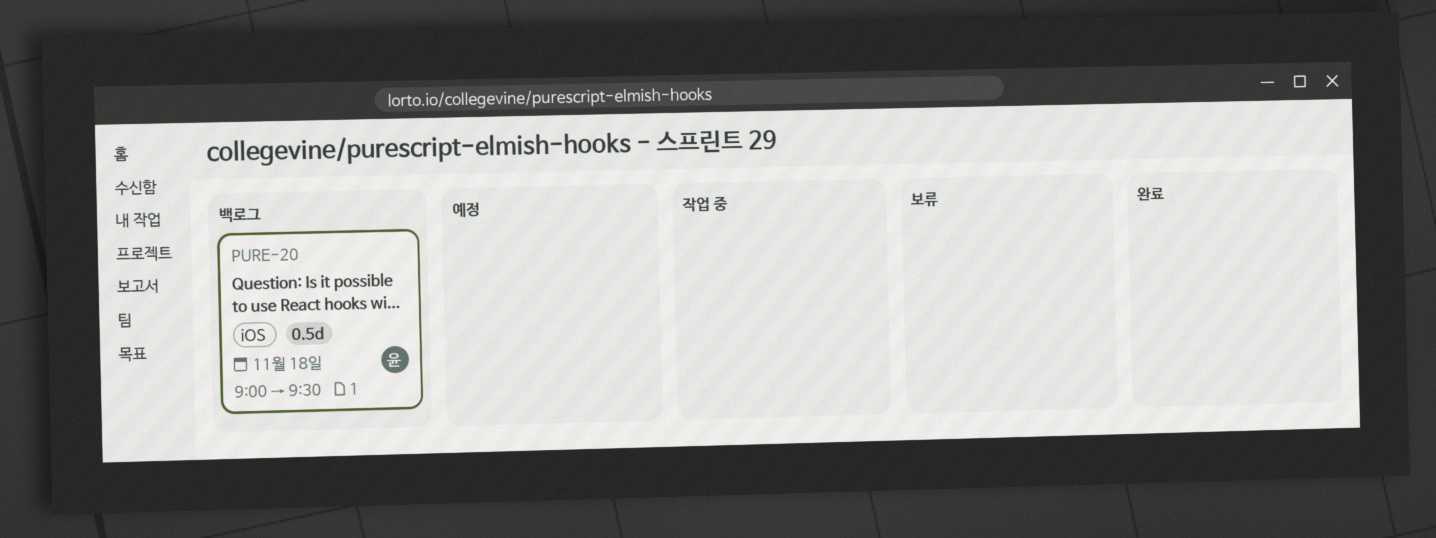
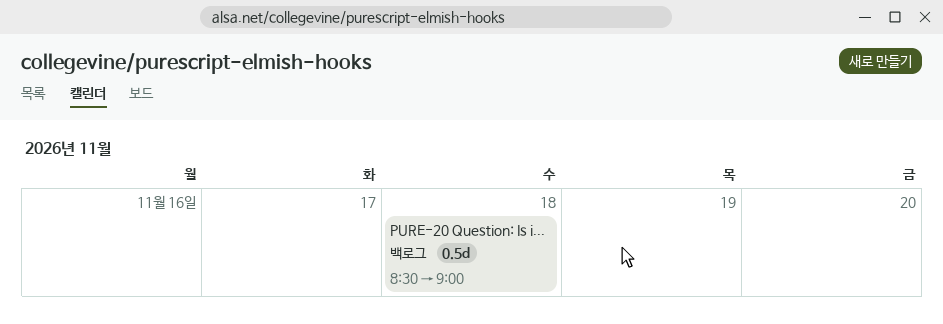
PURE-20, begins: 09:00 -> 08:30
PURE-20, ends: 09:30 -> 09:00

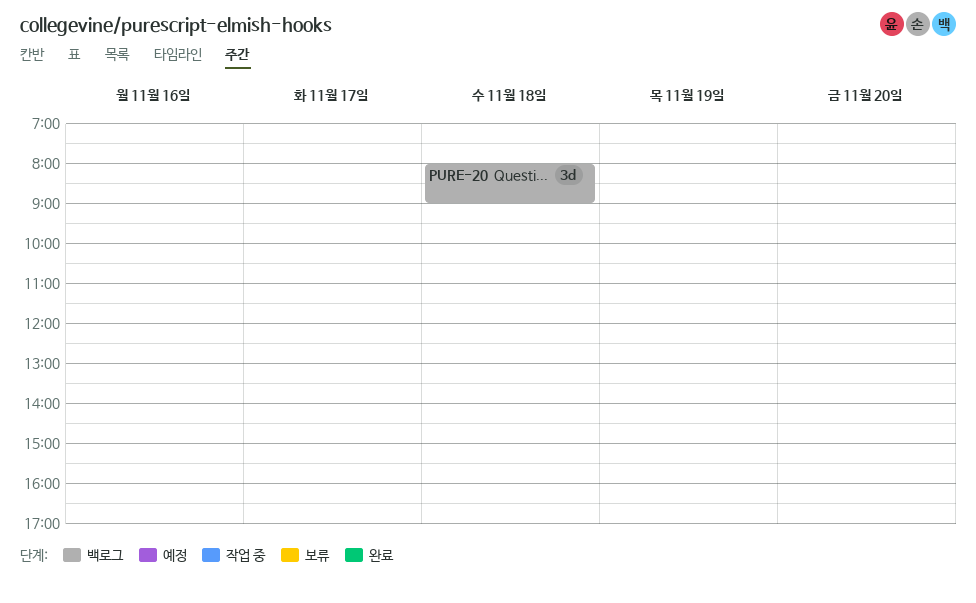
PURE-20, estimate: 0.5d -> 3d
PURE-20, begins: 08:30 -> 08:00

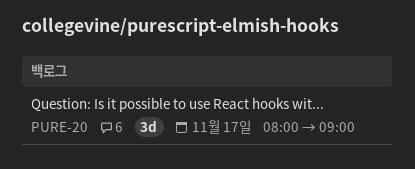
PURE-20, day: Nov 18 -> Nov 17

